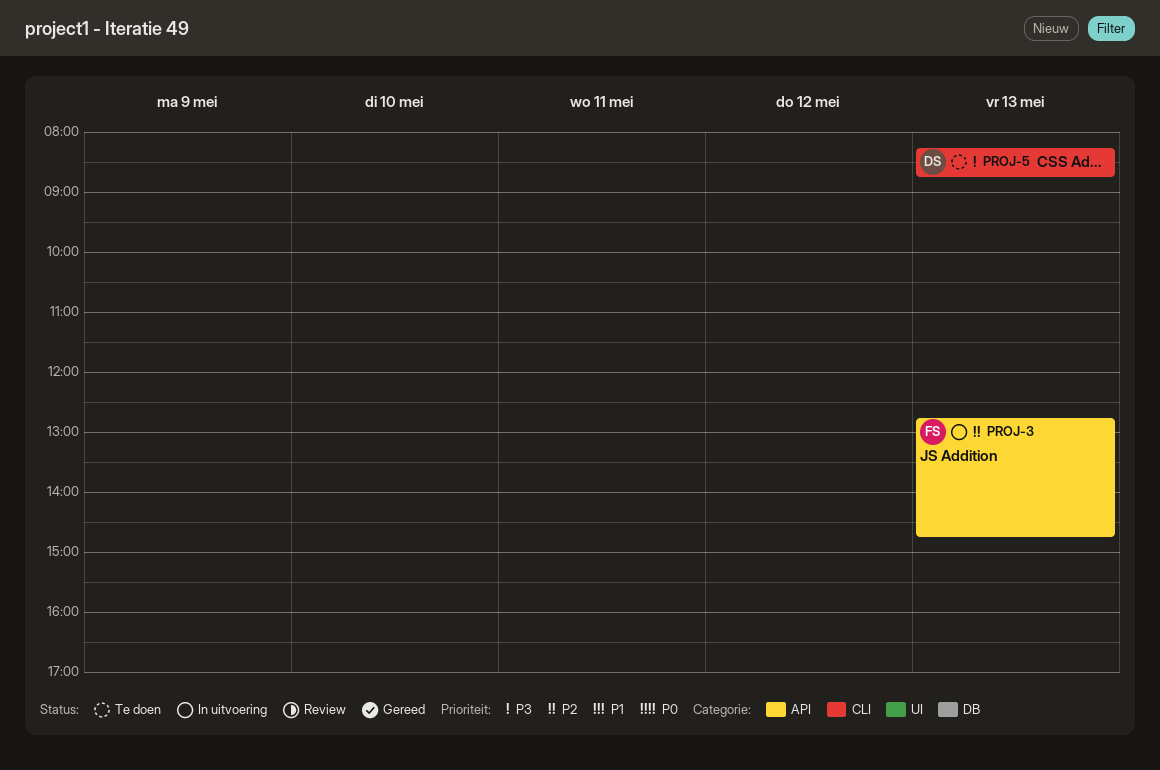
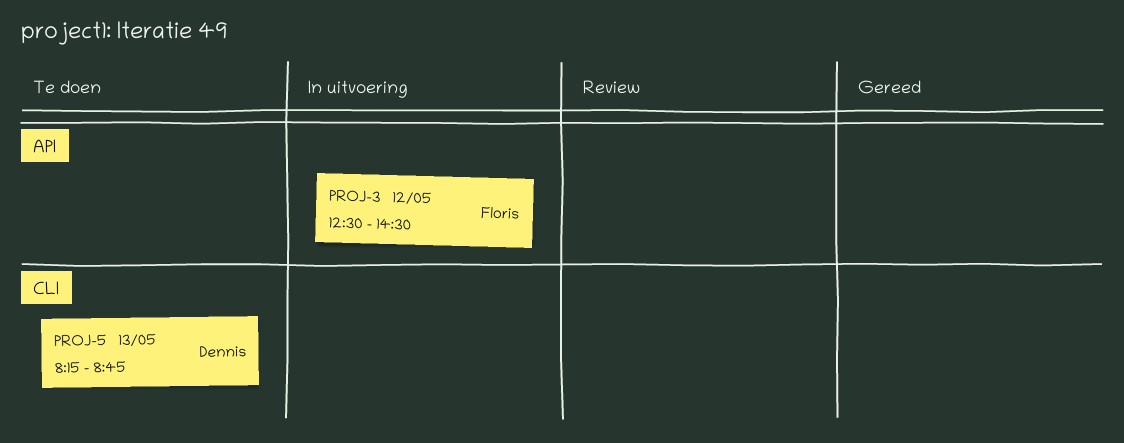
PROJ-3, day: May 13 -> May 12
PROJ-3, begins: 12:45 -> 12:30
PROJ-3, ends: 14:45 -> 14:30

